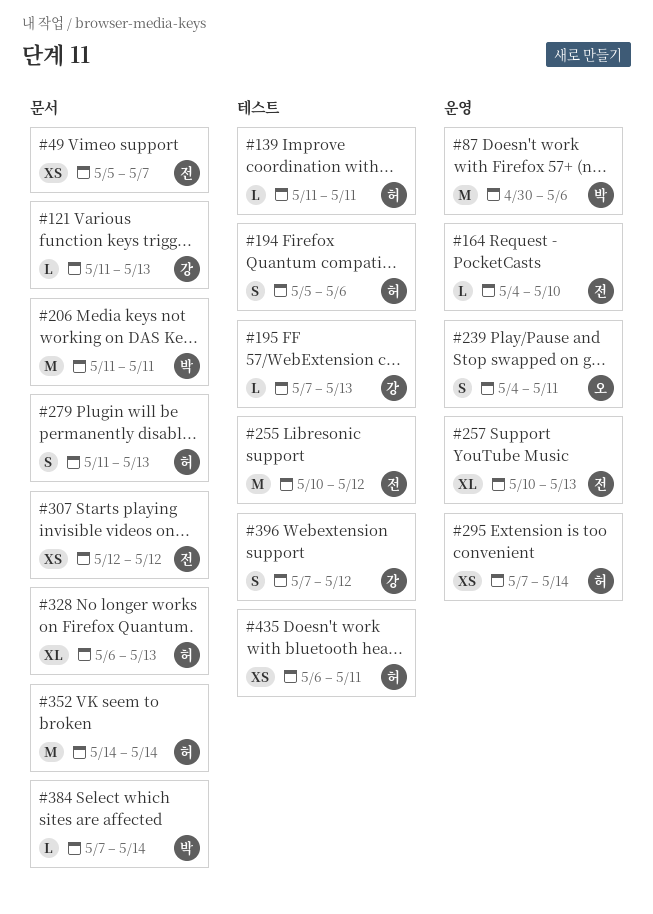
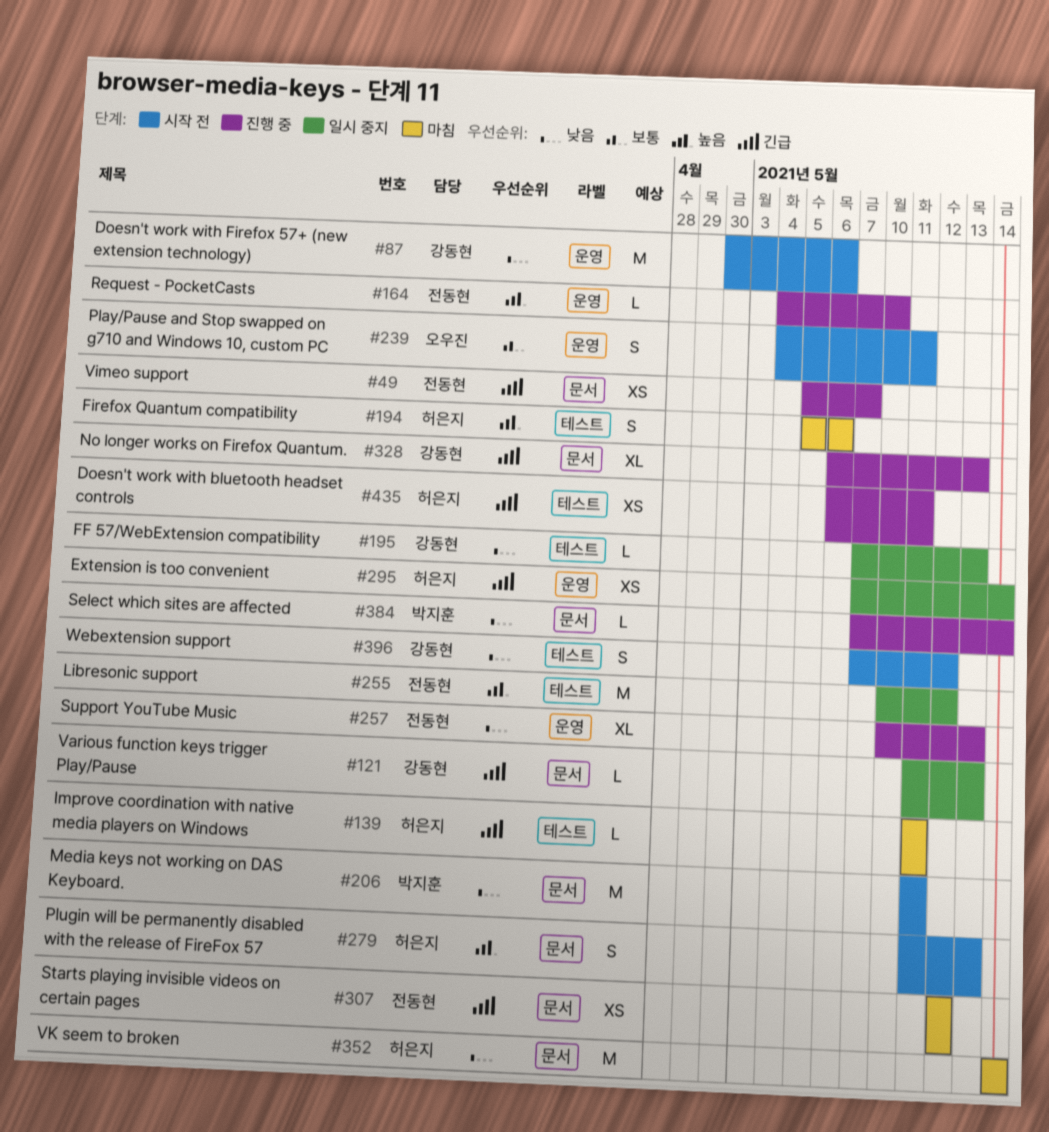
#87, owner: 박지훈 -> 강동현
#328, owner: 허은지 -> 강동현

